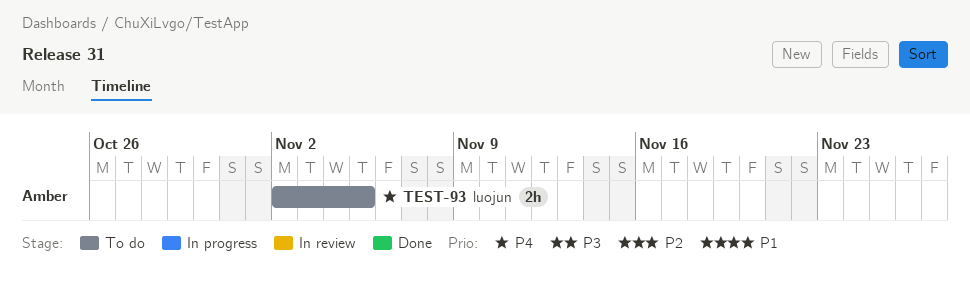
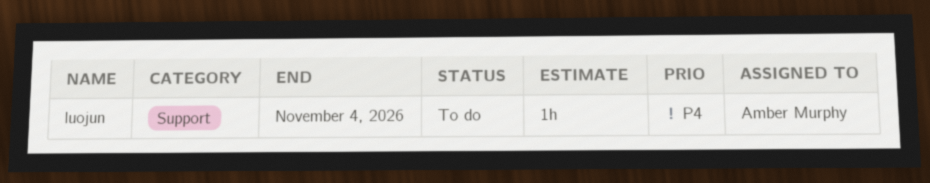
luojun, estimate: 2h -> 1h
luojun, due: Nov 5 -> Nov 4

